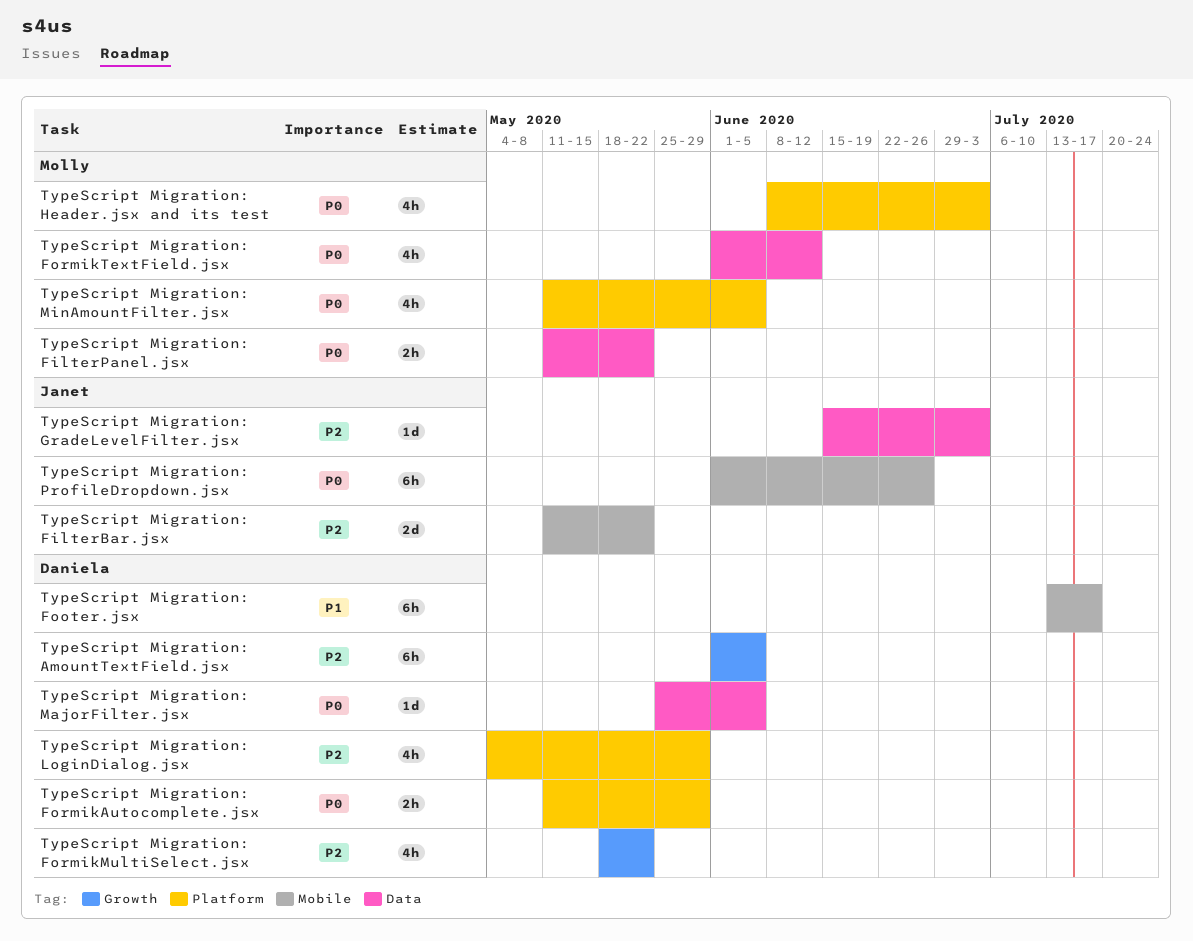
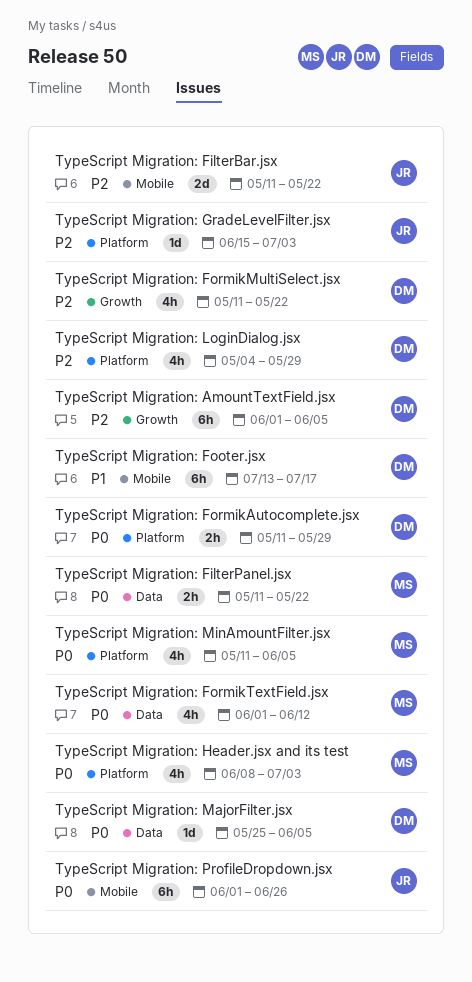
TypeScript Migration: FormikMultiSelect.jsx, start: May 18 -> May 11
TypeScript Migration: GradeLevelFilter.jsx, label: Data -> Platform

